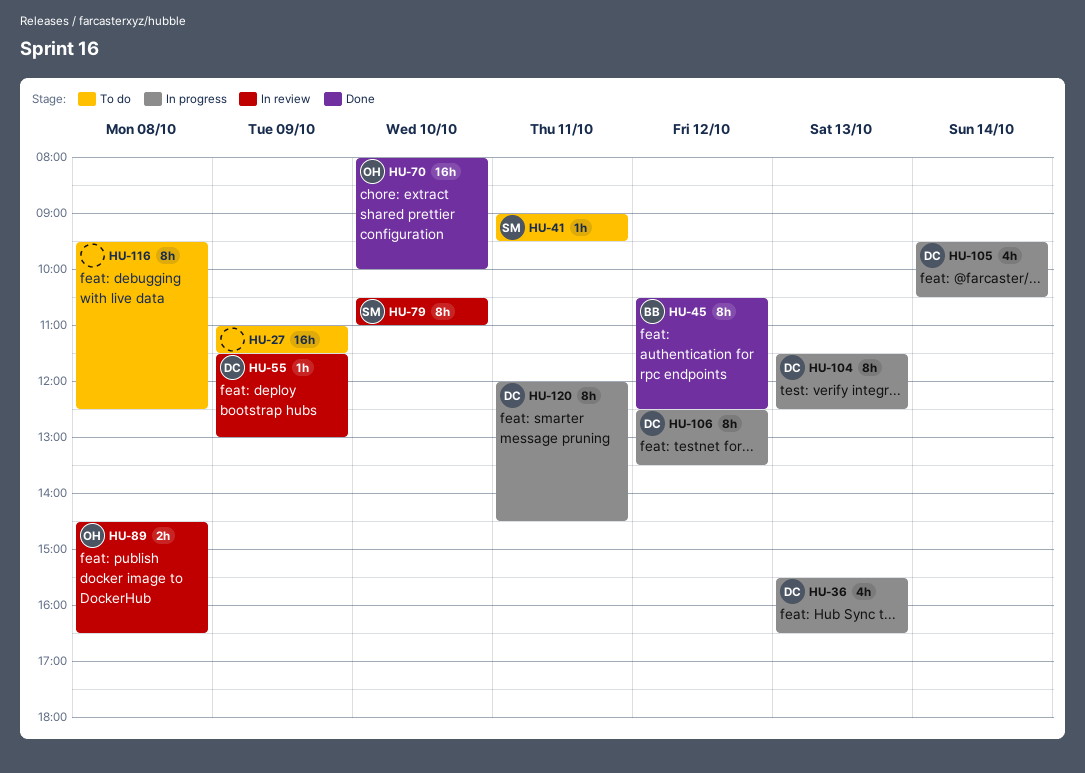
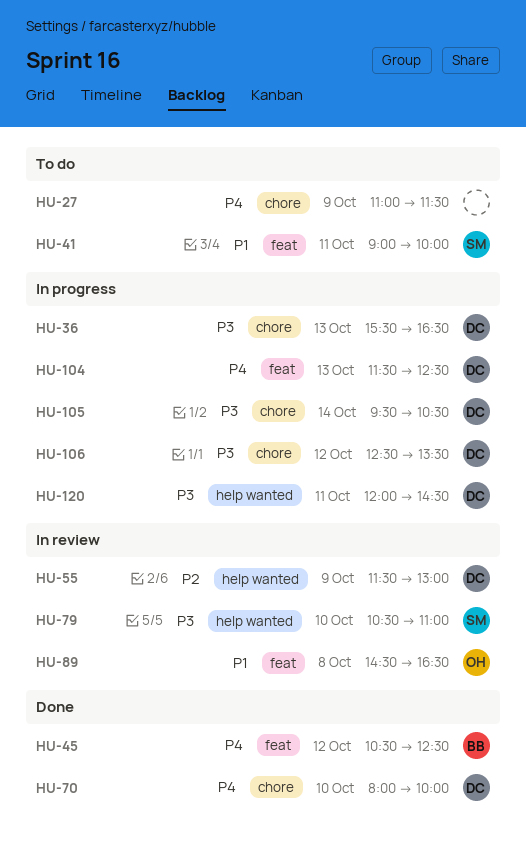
HU-41, ends: 09:30 -> 10:00
HU-70, owner: OH -> DC
HU-116: present -> none

